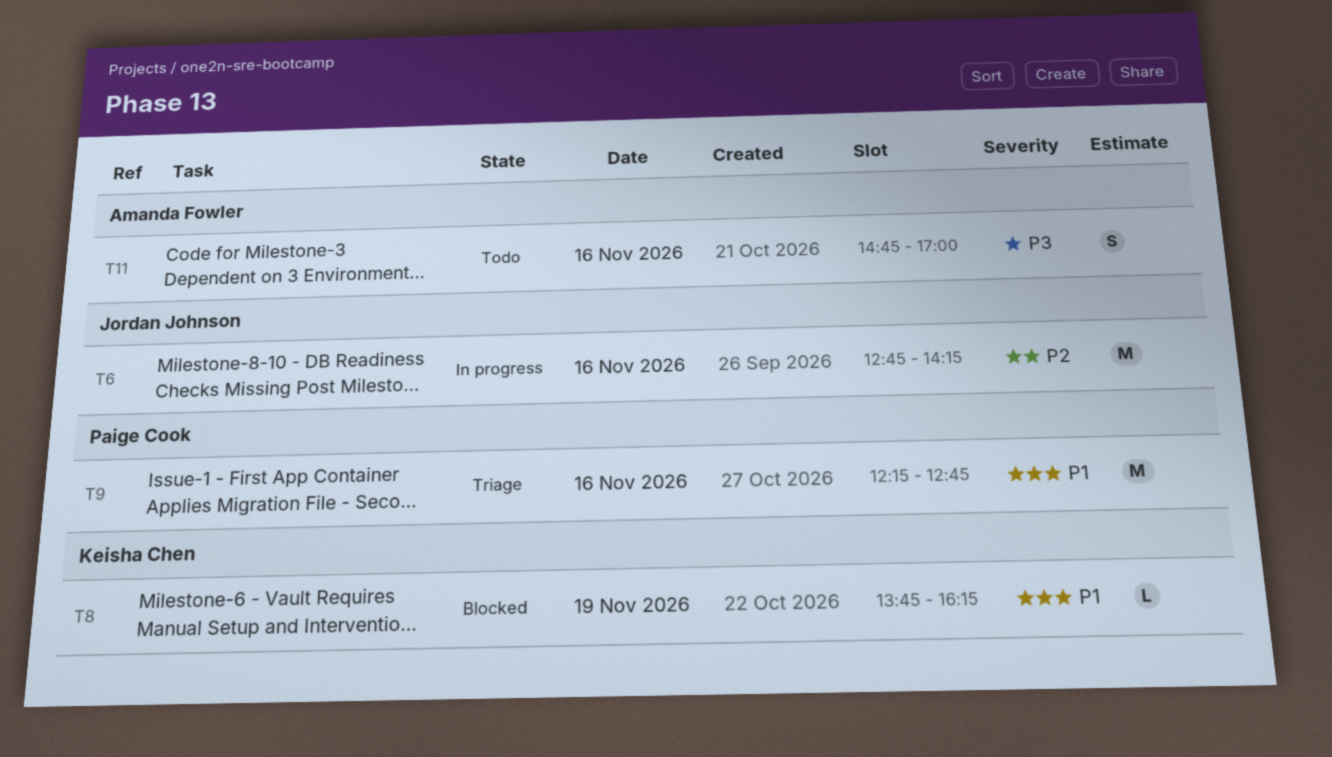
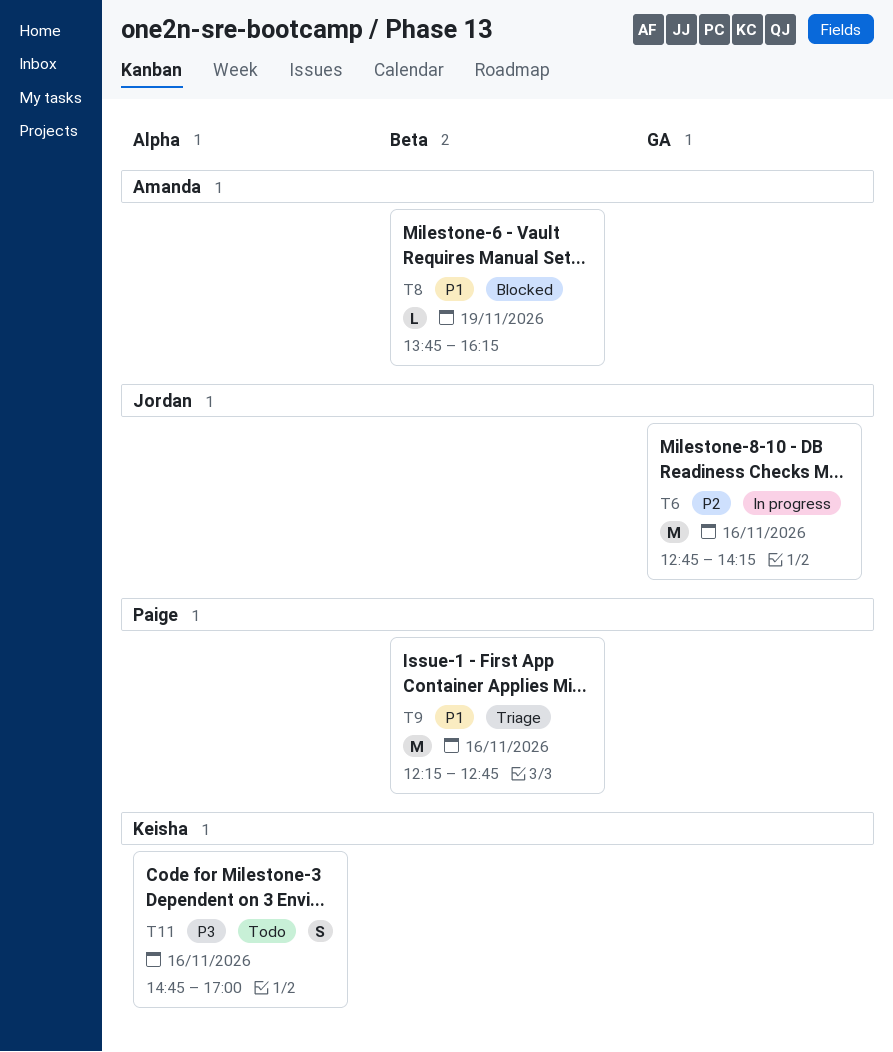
T8, owner: Keisha Chen -> Amanda Fowler
T11, owner: Amanda Fowler -> Keisha Chen

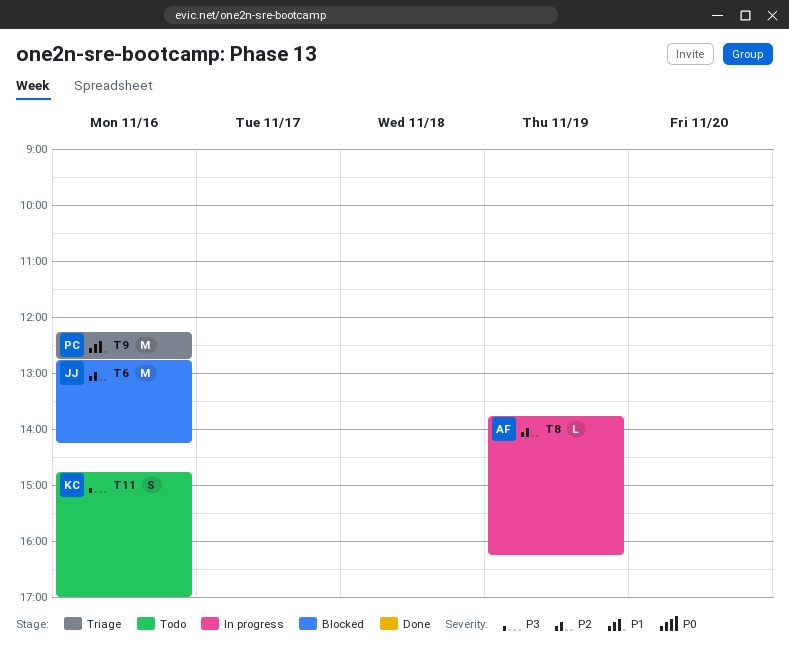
T6, status: In progress -> Blocked
T8, status: Blocked -> In progress
T8, priority: P1 -> P2

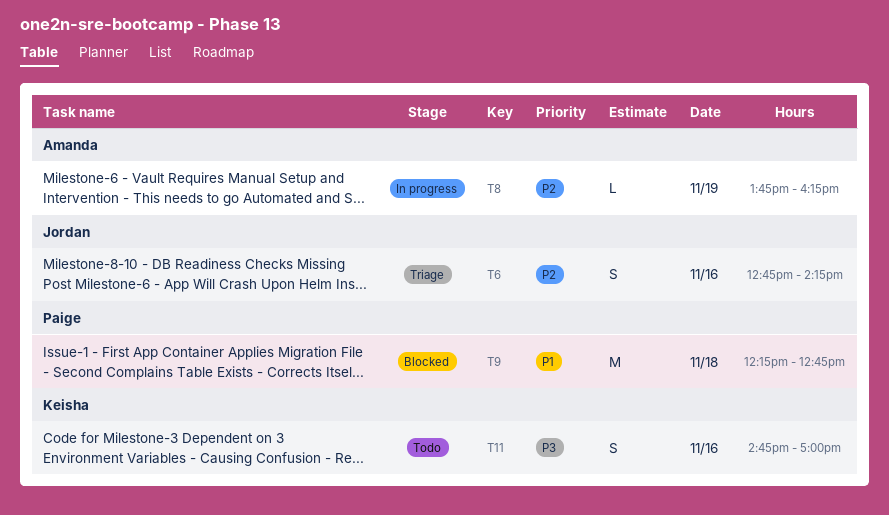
T6, status: Blocked -> Triage
T6, estimate: M -> S
T9, status: Triage -> Blocked
T9, day: Nov 16 -> Nov 18

